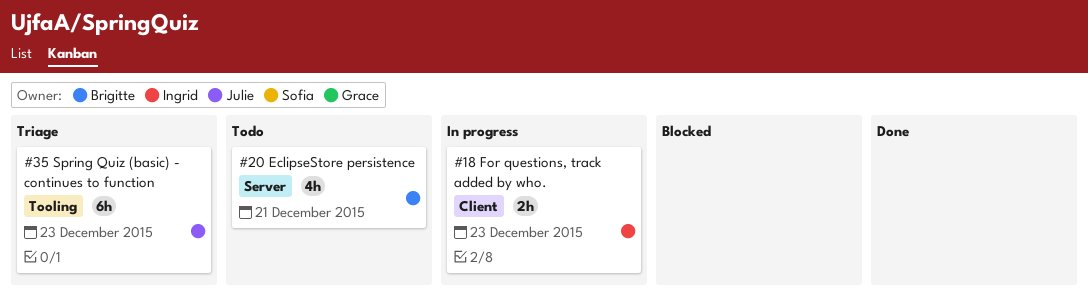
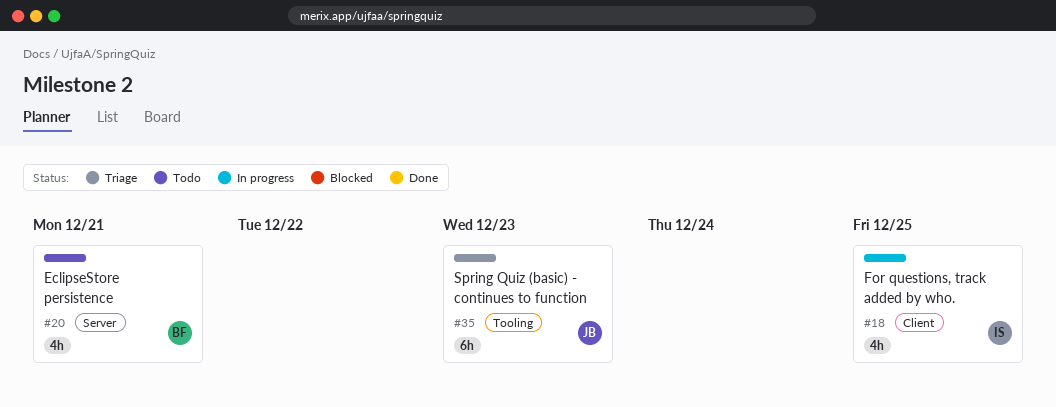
#18, estimate: 2h -> 4h
#18, due: Dec 23 -> Dec 25

